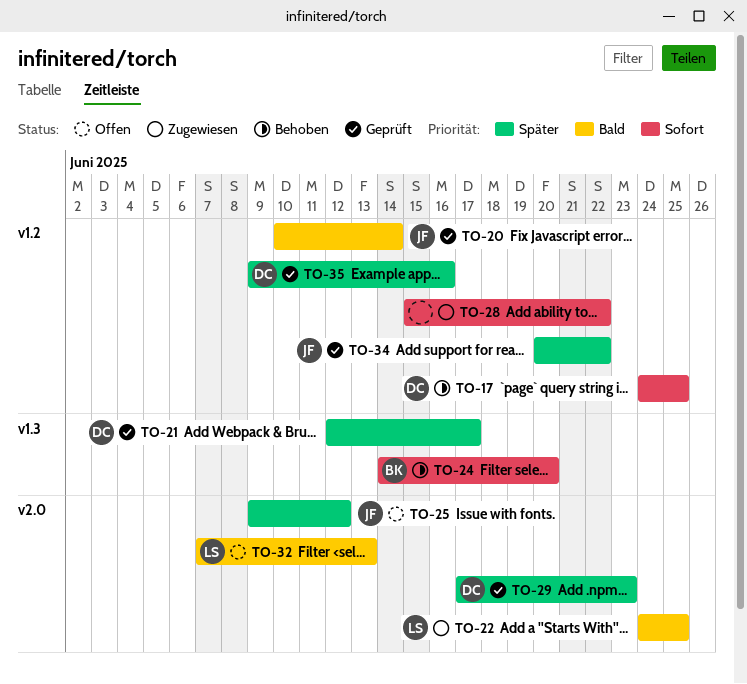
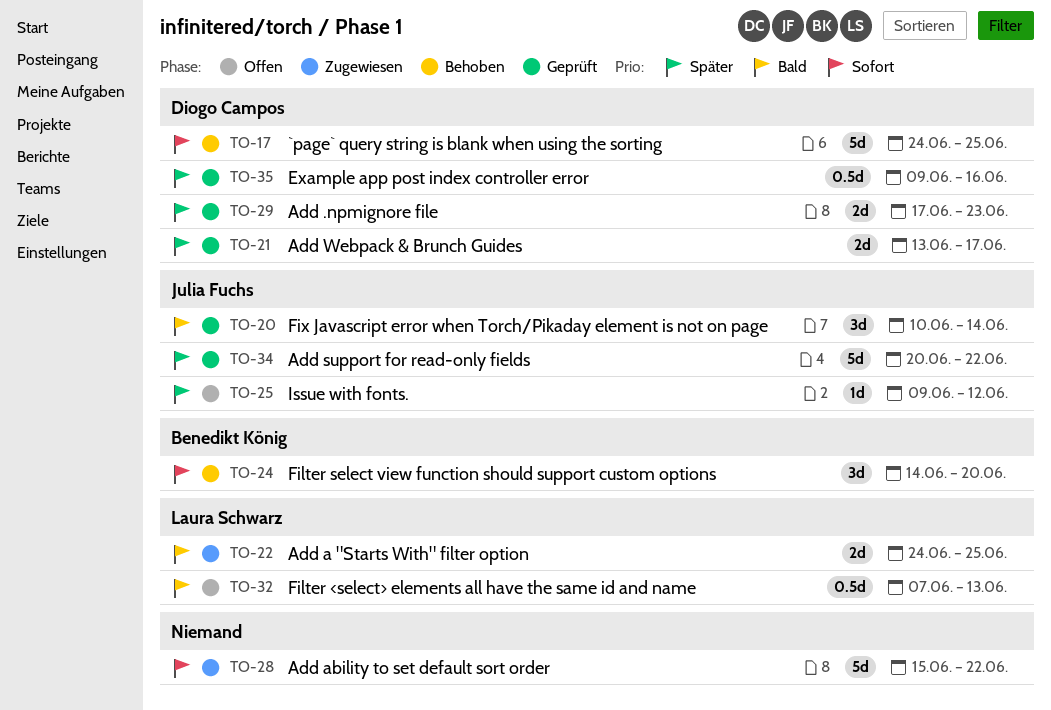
TO-21, start: Jun 12 -> Jun 13

